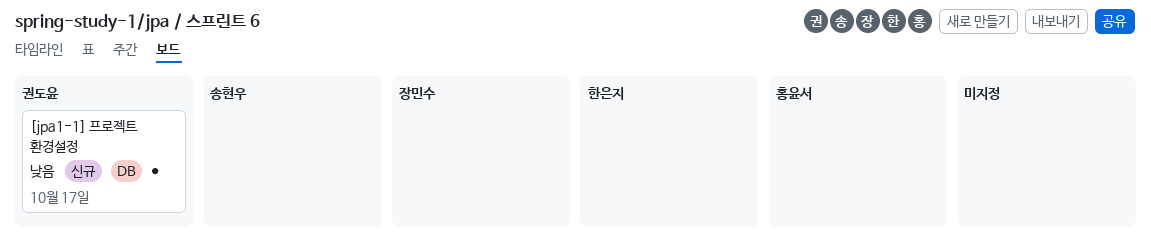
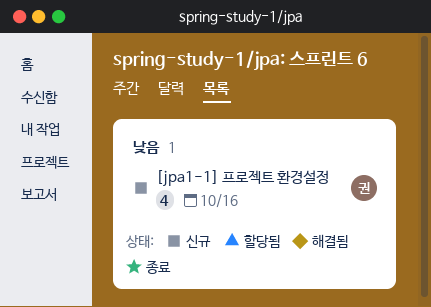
[jpa1-1] 프로젝트 환경설정, estimate: 1 -> 4
[jpa1-1] 프로젝트 환경설정, due: Oct 17 -> Oct 16

